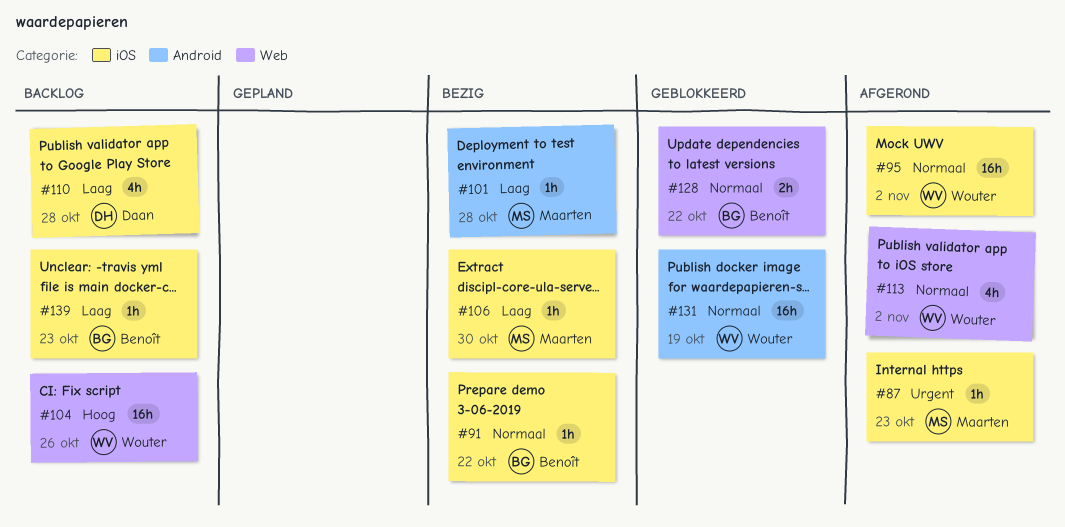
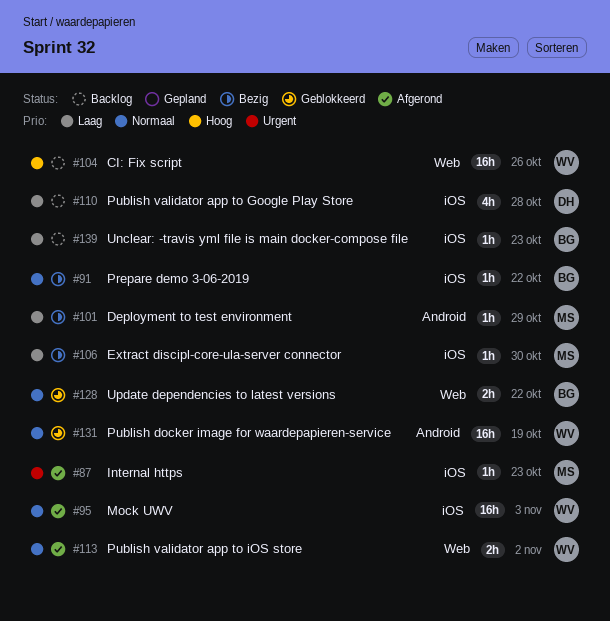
#95, due: Nov 2 -> Nov 3
#101, due: Oct 28 -> Oct 29
#113, estimate: 4h -> 2h

